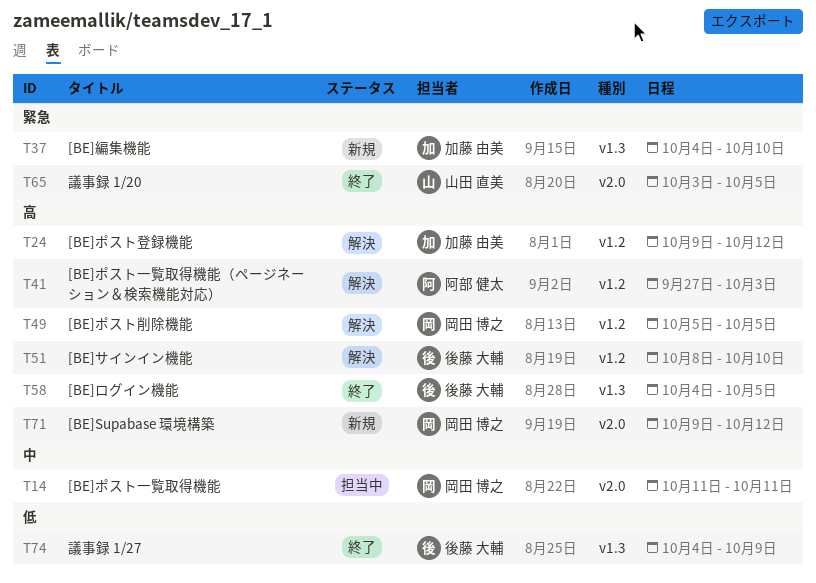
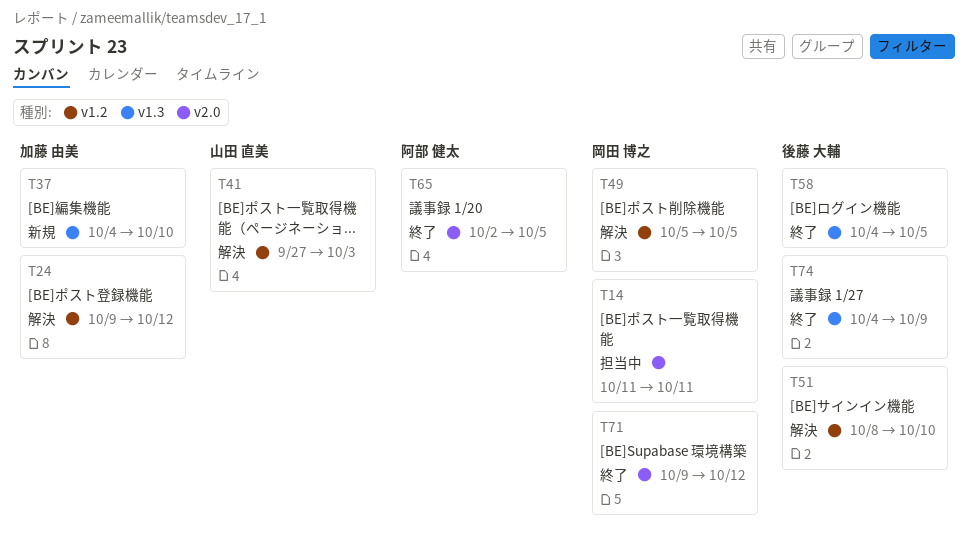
T41, owner: 阿部 健太 -> 山田 直美
T65, owner: 山田 直美 -> 阿部 健太
T65, start: Oct 3 -> Oct 2
T71, status: 新規 -> 終了

